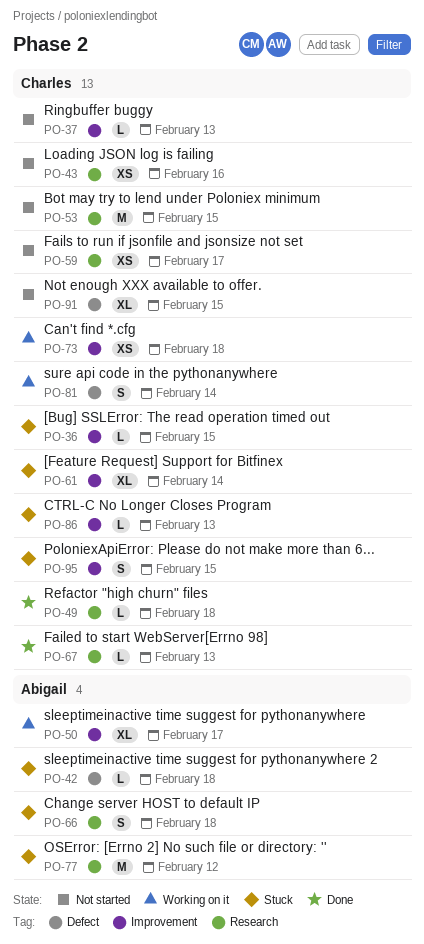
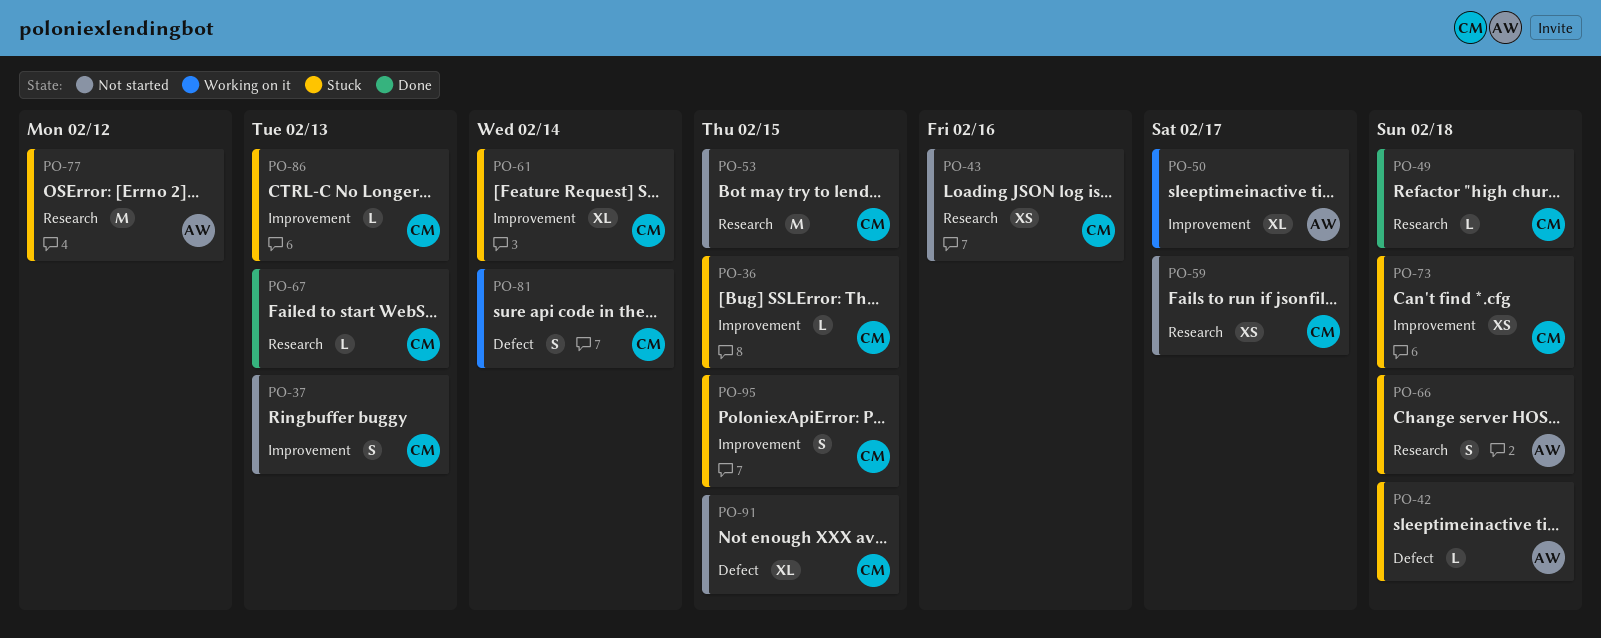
PO-37, estimate: L -> S
PO-73, status: Working on it -> Stuck

